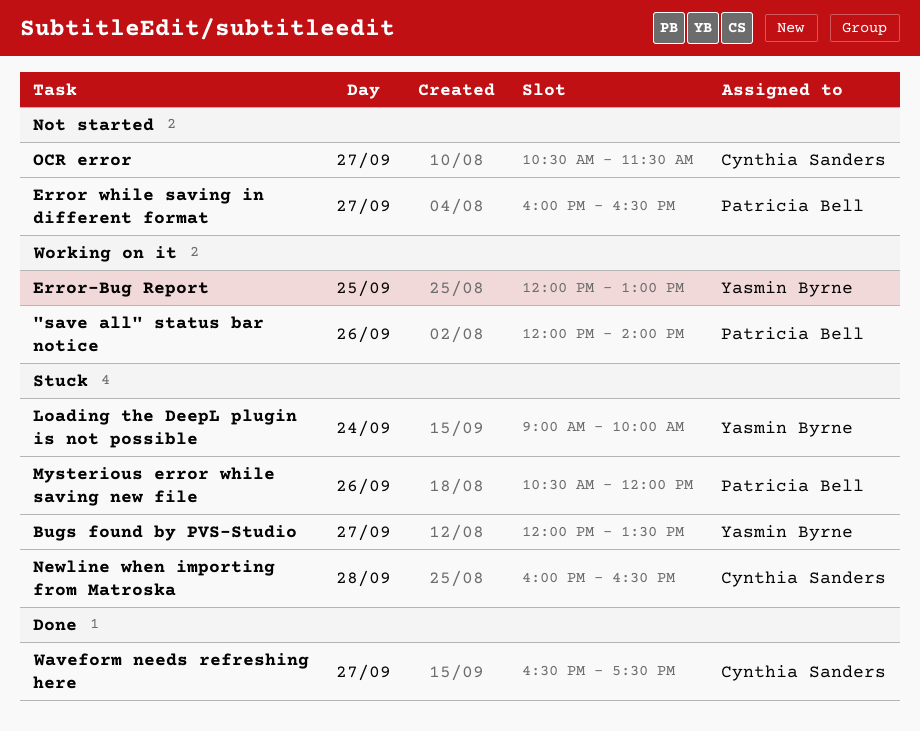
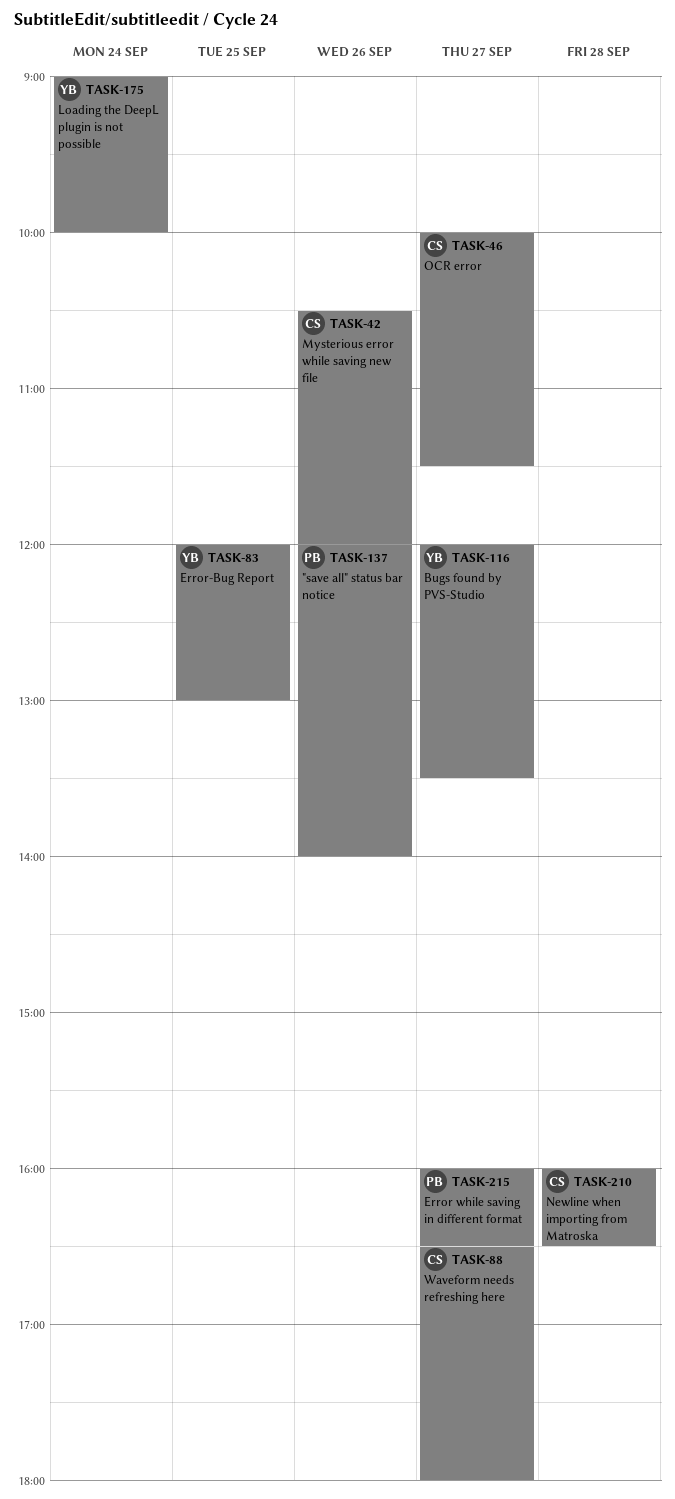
Mysterious error while saving new file, owner: Patricia Bell -> Cynthia Sanders
OCR error, begins: 10:30 -> 10:00
Waveform needs refreshing here, ends: 17:30 -> 18:00

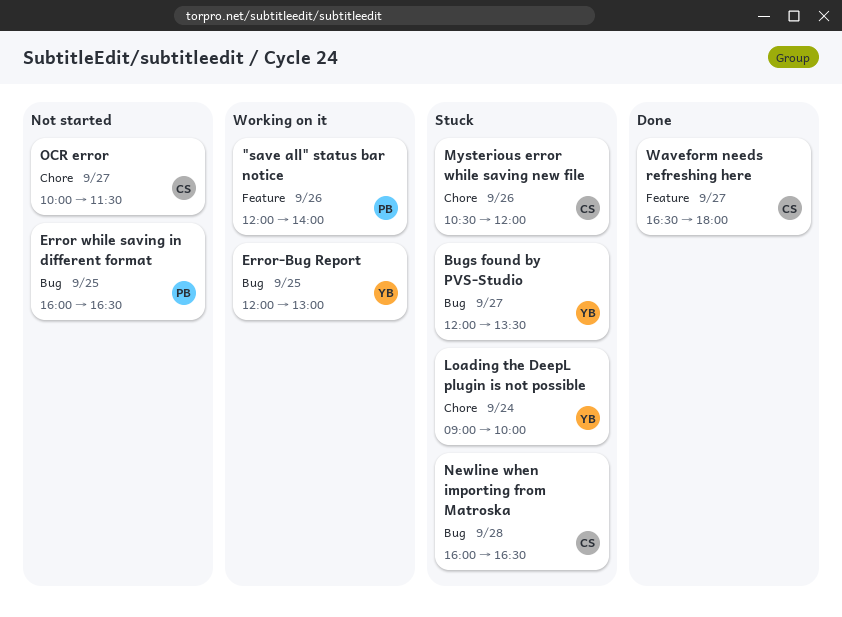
Error while saving in different format, day: Sep 27 -> Sep 25

